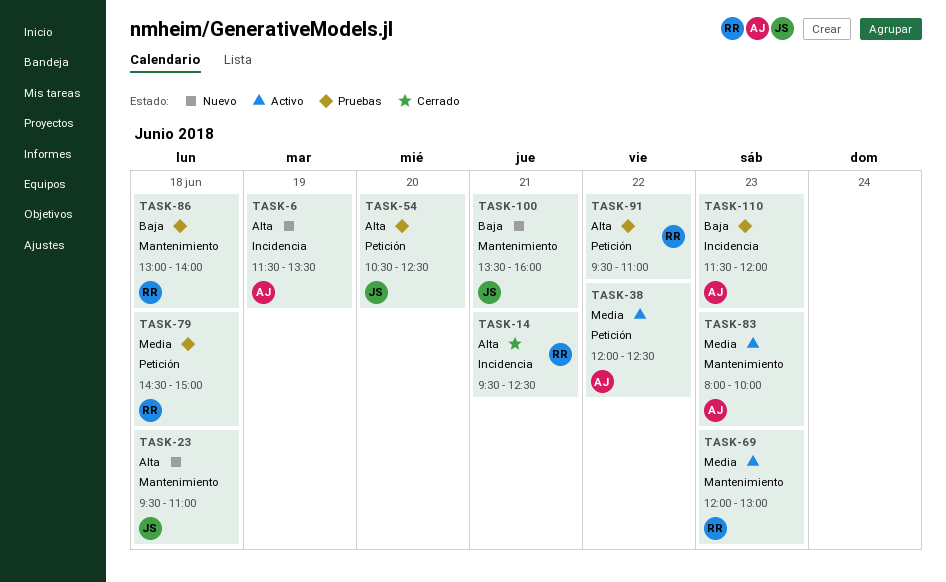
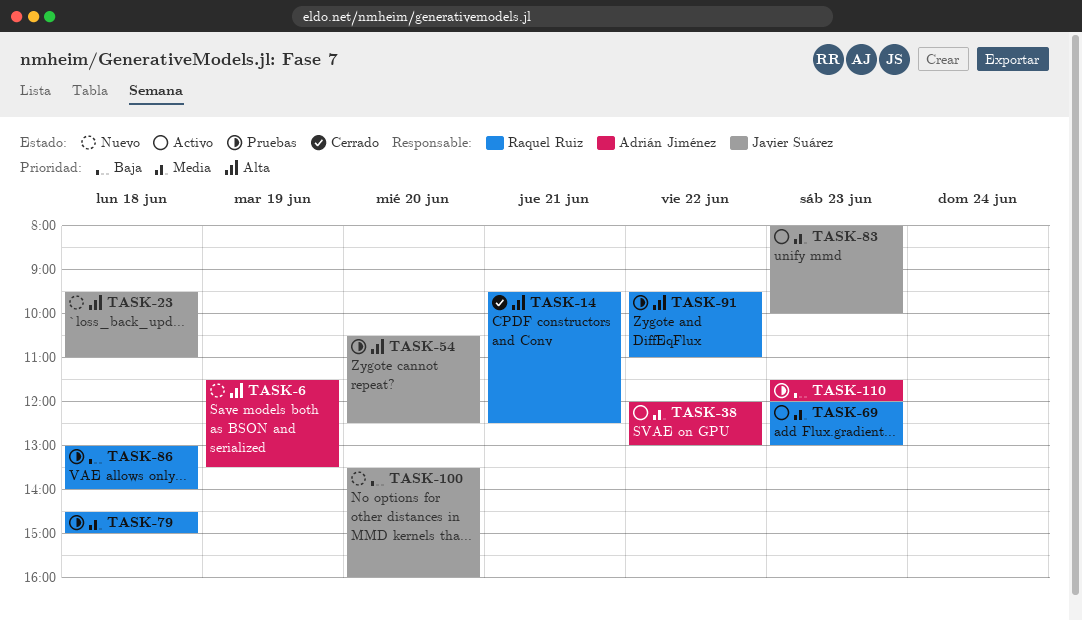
TASK-38, ends: 12:30 -> 13:00
TASK-83, owner: Adrián Jiménez -> Javier Suárez
TASK-100, day: Jun 21 -> Jun 20

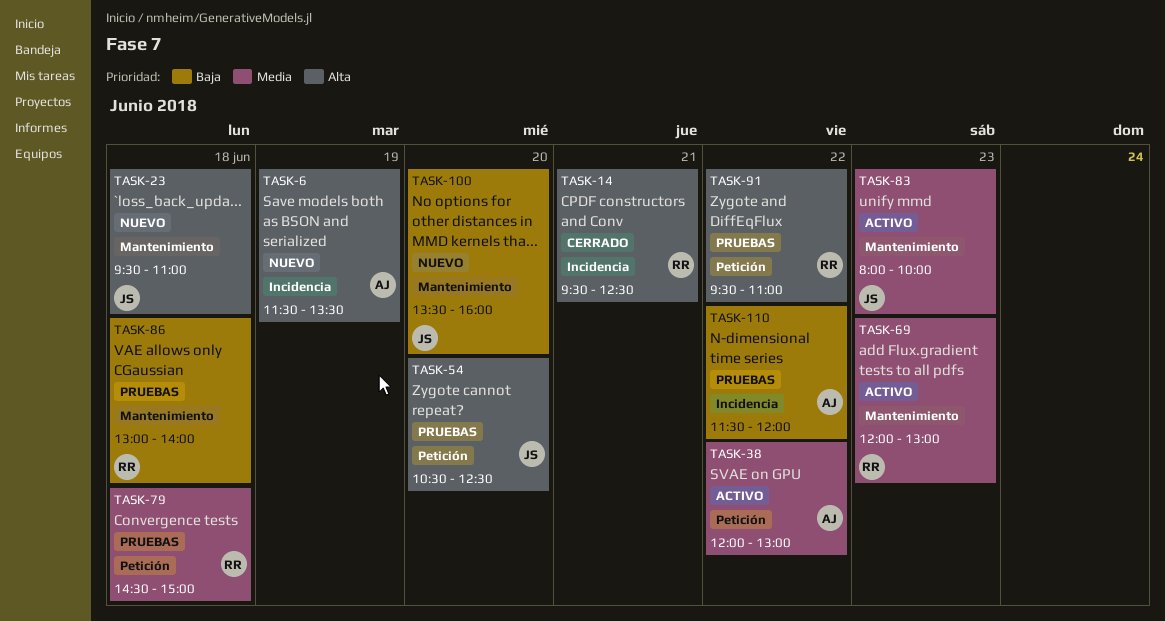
TASK-110, day: Jun 23 -> Jun 22

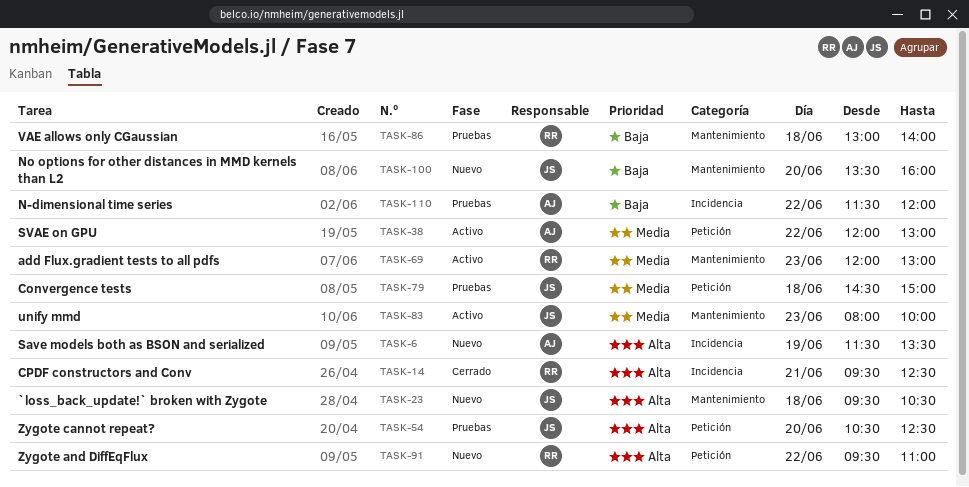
TASK-23, ends: 11:00 -> 10:30
TASK-79, owner: RR -> JS
TASK-91, status: Pruebas -> Nuevo

